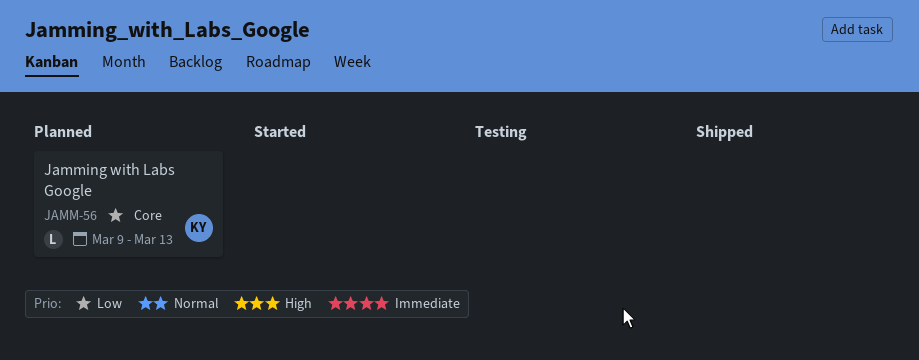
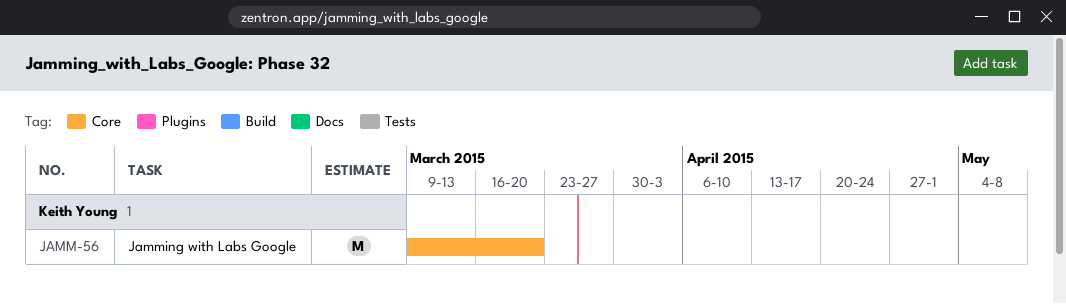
JAMM-56, estimate: L -> M
JAMM-56, due: Mar 13 -> Mar 20

